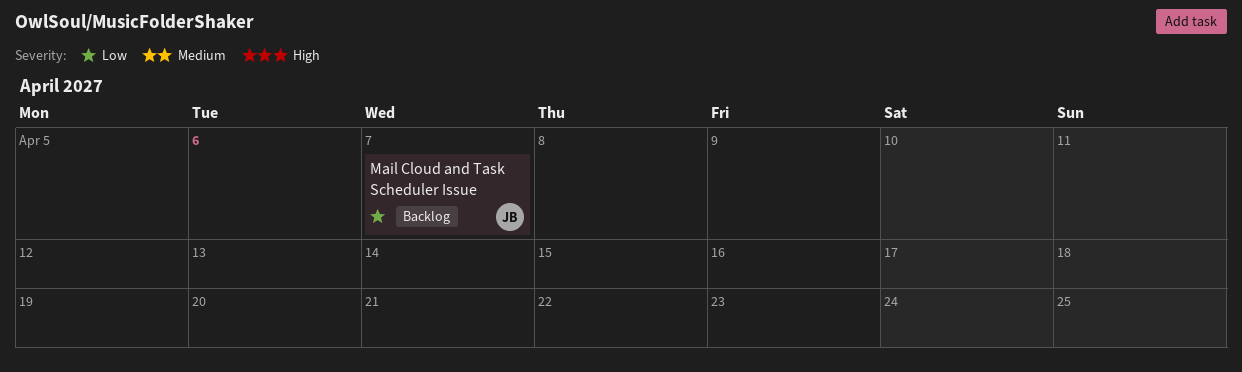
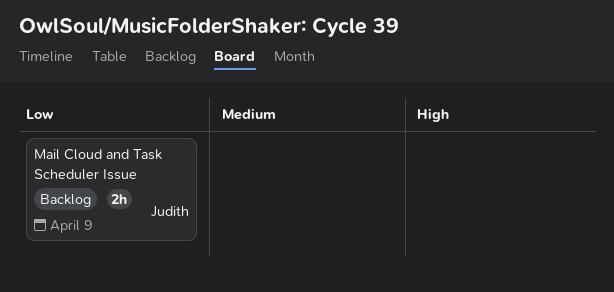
Mail Cloud and Task Scheduler Issue, due: Apr 7 -> Apr 9

